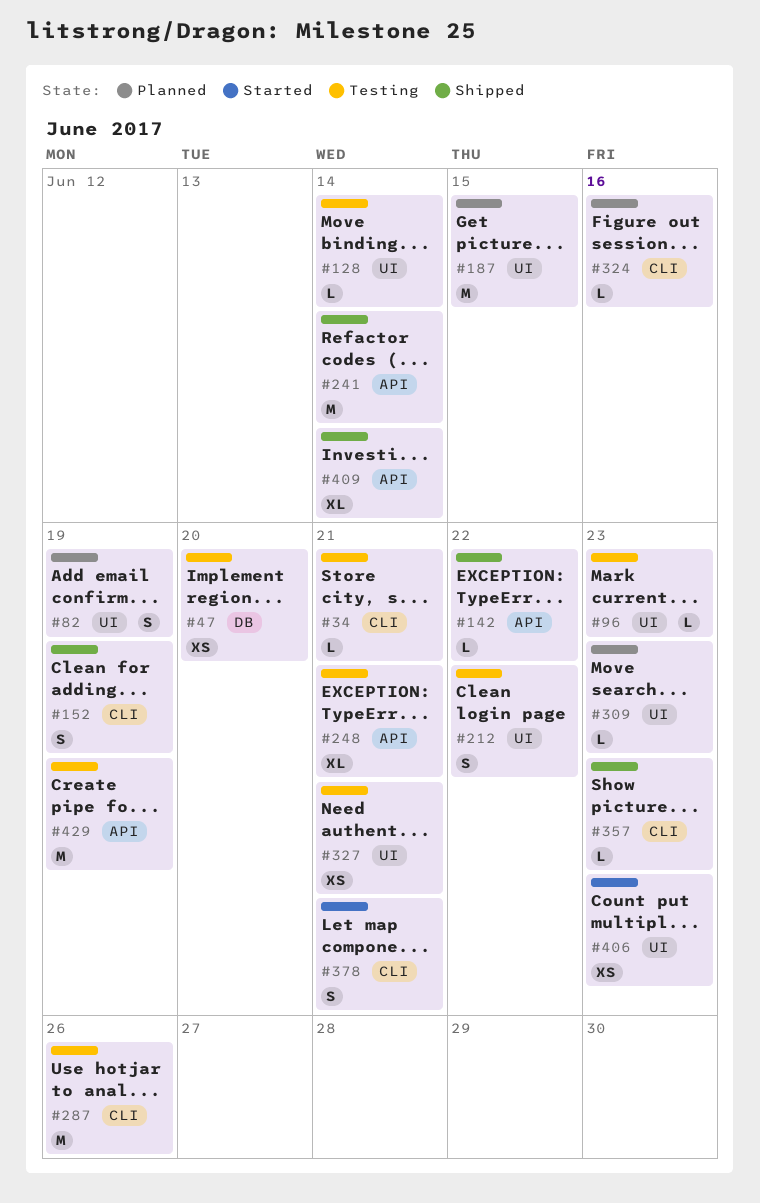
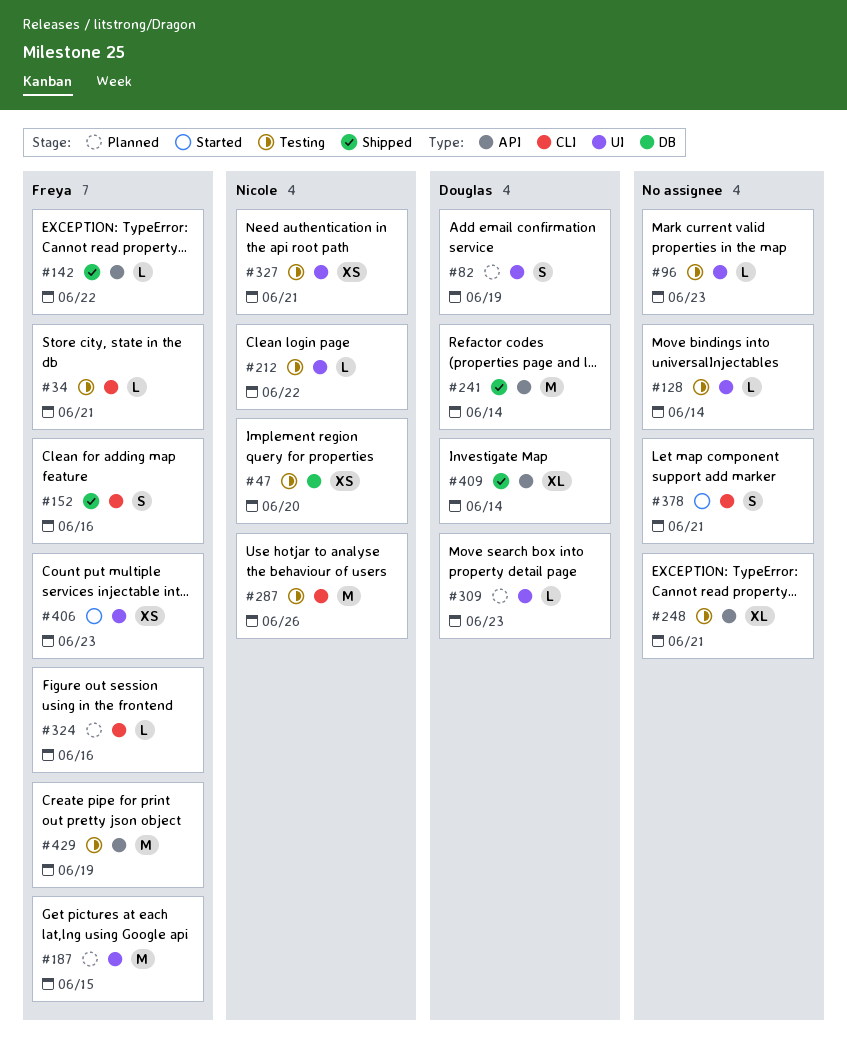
#152, due: Jun 19 -> Jun 16
#212, estimate: S -> L
#357: present -> none

